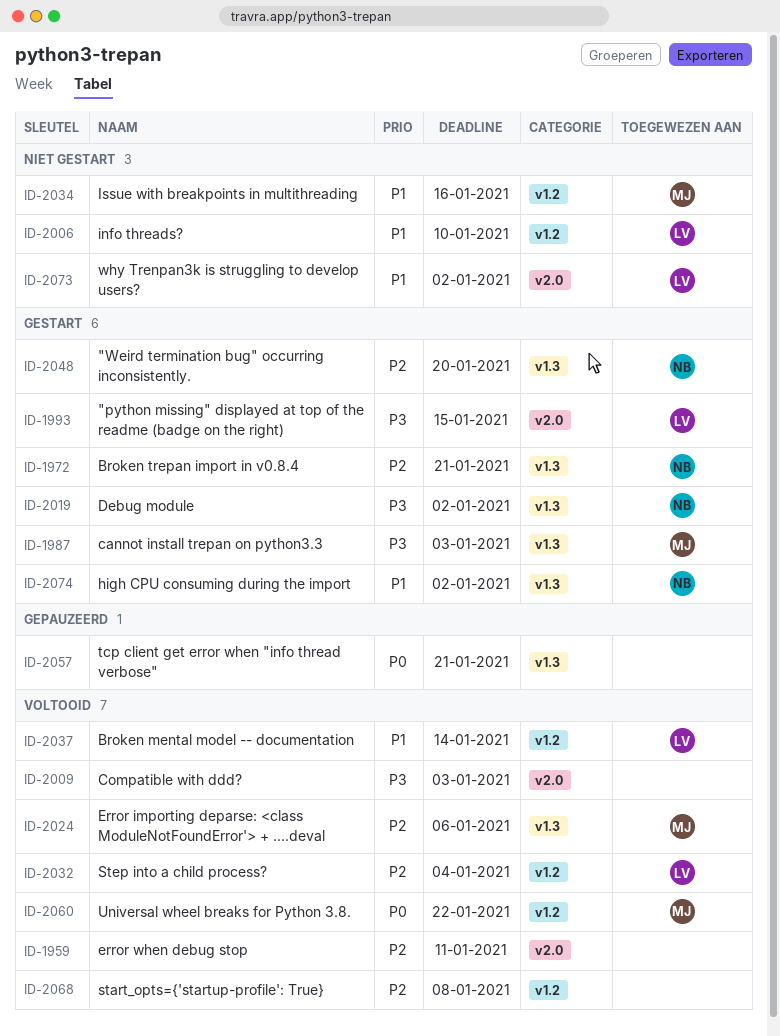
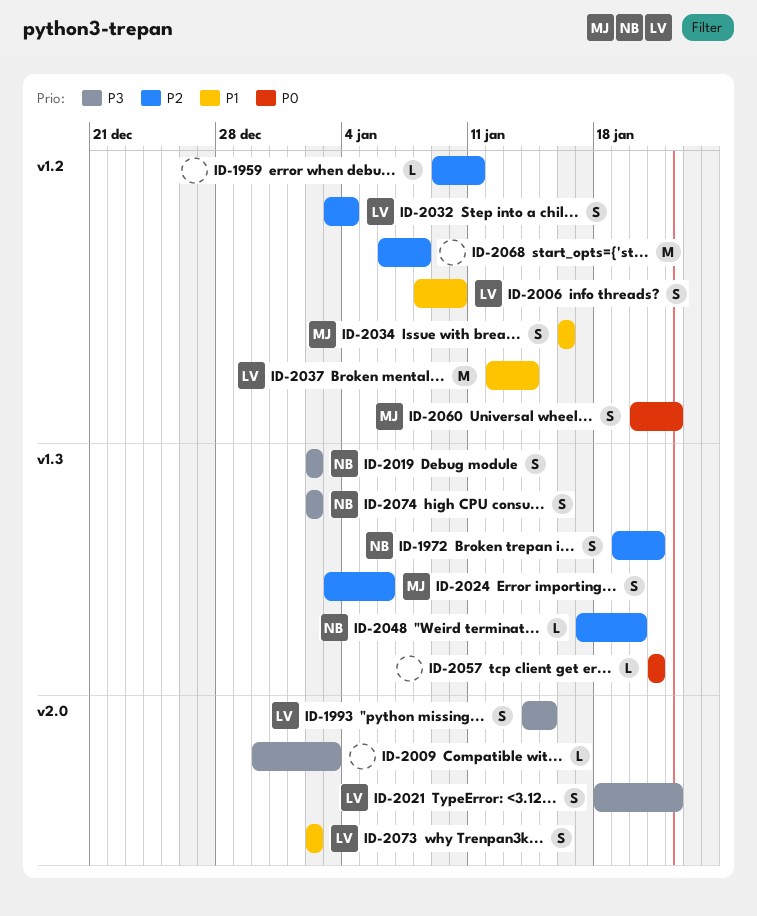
ID-1959, label: v2.0 -> v1.2
ID-1987: present -> none
ID-2021: none -> present
ID-2074, priority: P1 -> P3

